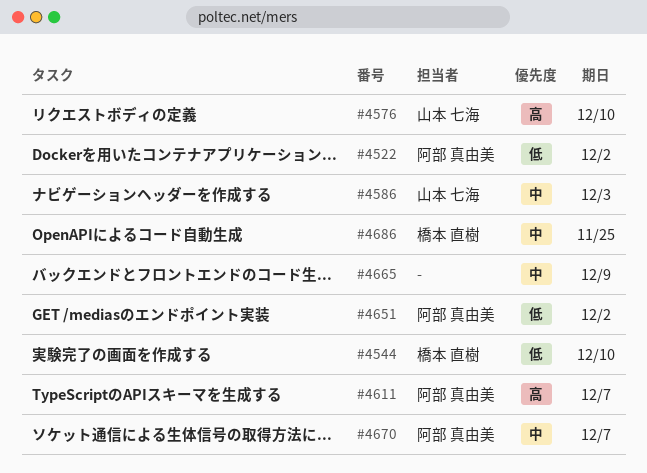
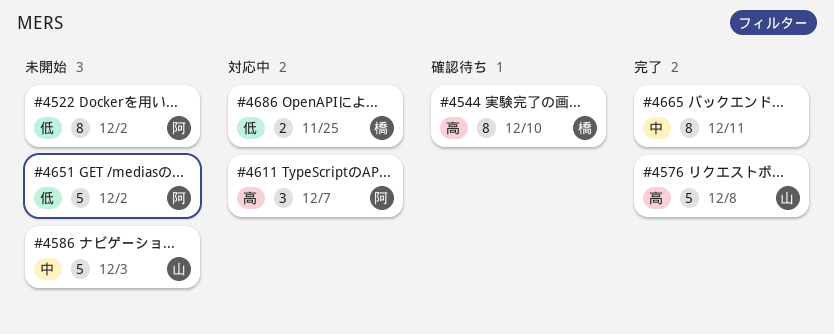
#4544, priority: 低 -> 高
#4576, due: Dec 10 -> Dec 8
#4665, due: Dec 9 -> Dec 11
#4670: present -> none
#4686, priority: 中 -> 低

